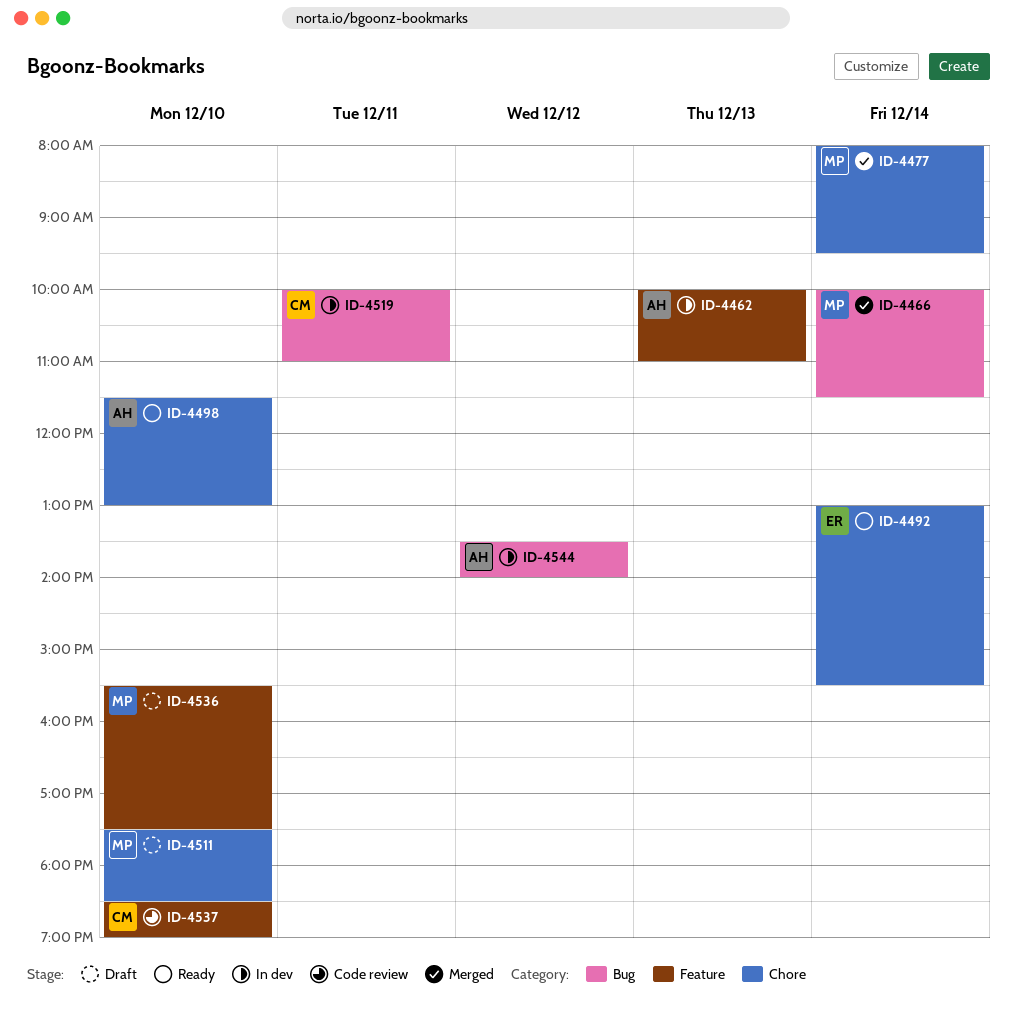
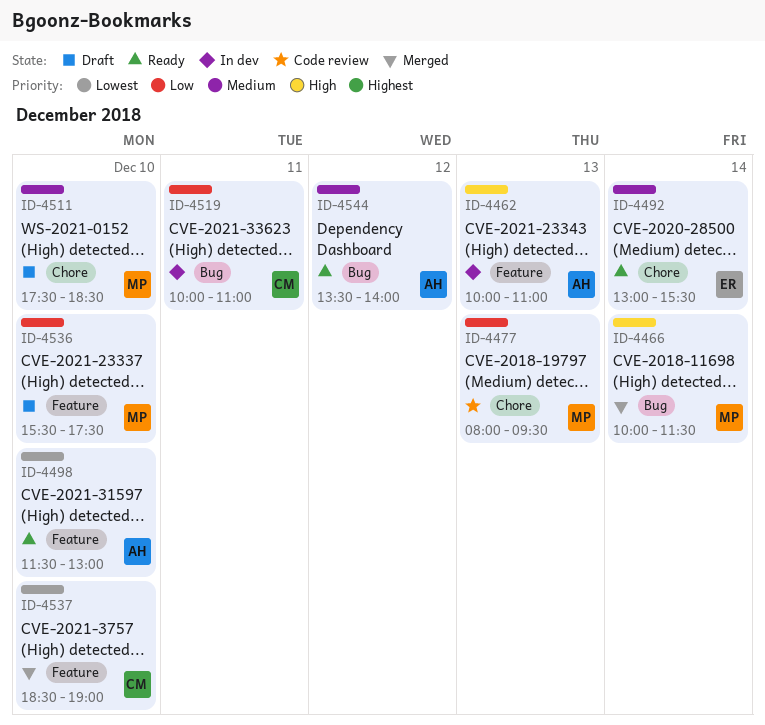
ID-4477, status: Merged -> Code review
ID-4477, day: Dec 14 -> Dec 13
ID-4498, label: Chore -> Feature
ID-4537, status: Code review -> Merged
ID-4544, status: In dev -> Ready

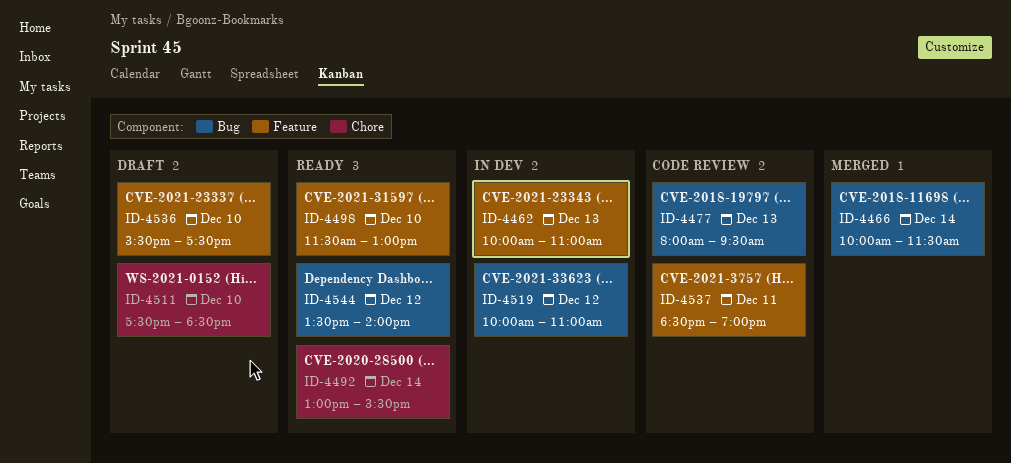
ID-4477, label: Chore -> Bug
ID-4519, day: Dec 11 -> Dec 12
ID-4537, status: Merged -> Code review
ID-4537, day: Dec 10 -> Dec 11

